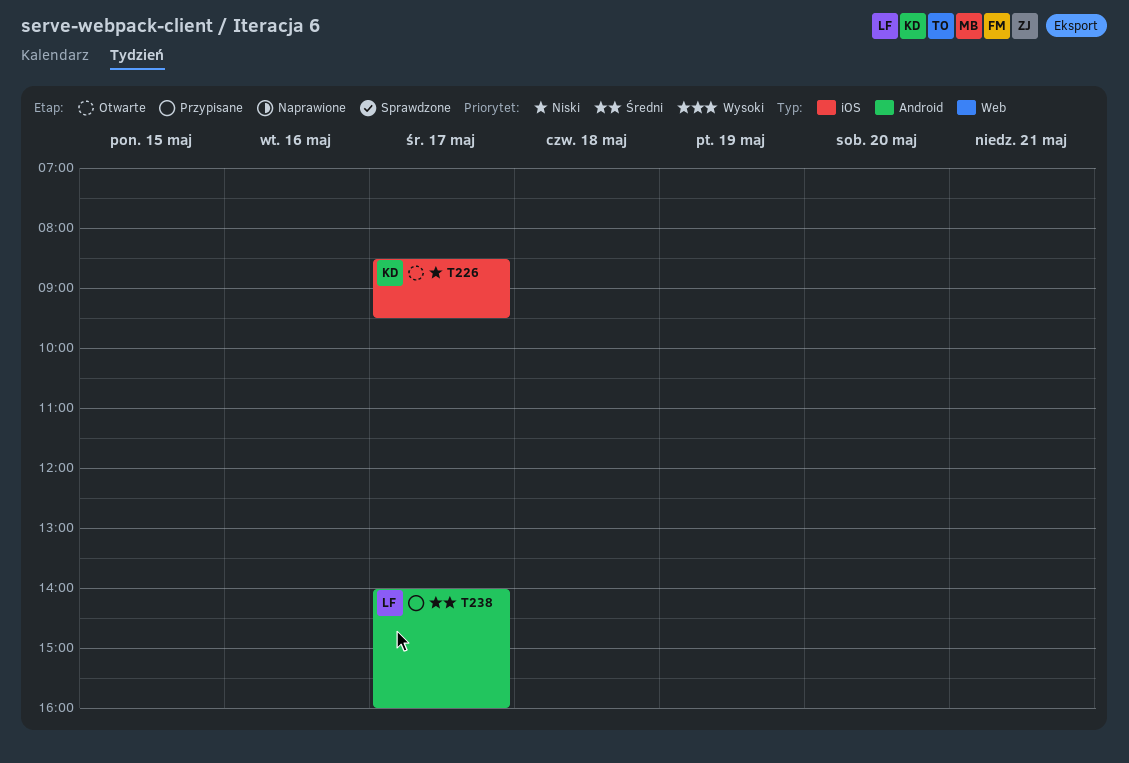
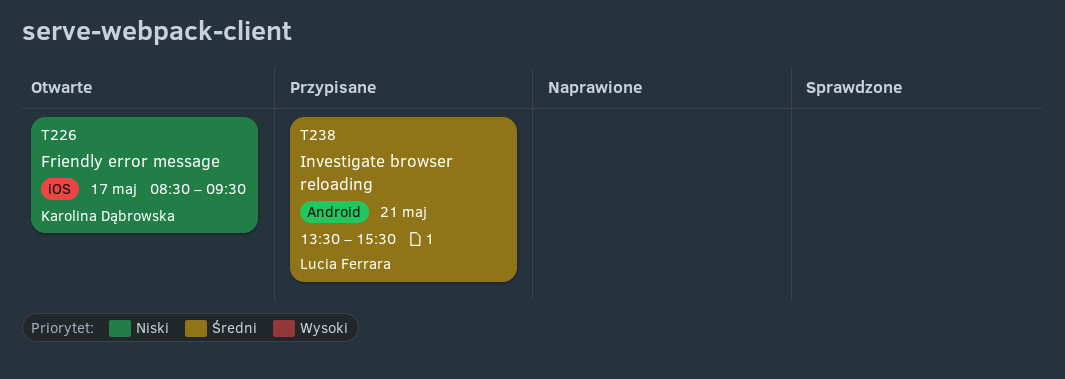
T238, day: May 17 -> May 21
T238, begins: 14:00 -> 13:30
T238, ends: 16:00 -> 15:30

